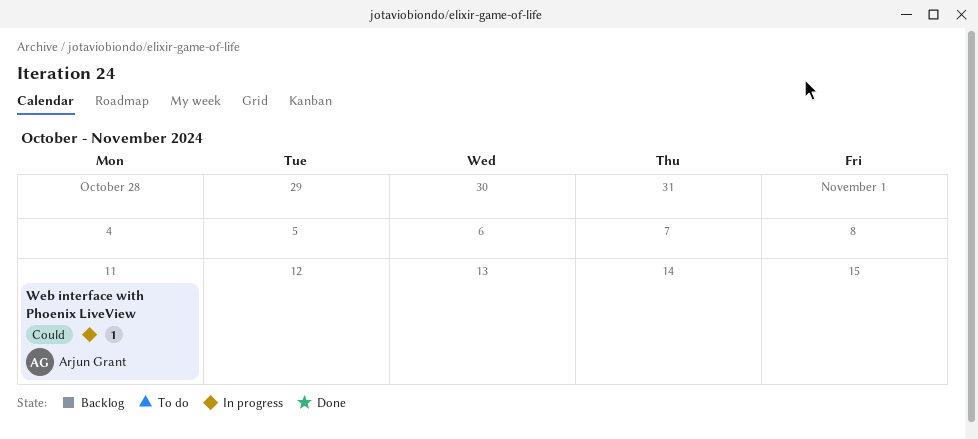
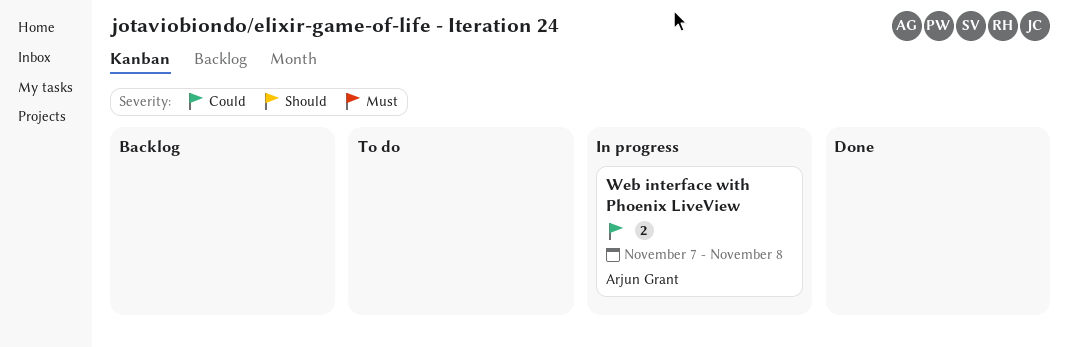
Web interface with Phoenix LiveView, estimate: 1 -> 2
Web interface with Phoenix LiveView, due: Nov 11 -> Nov 8

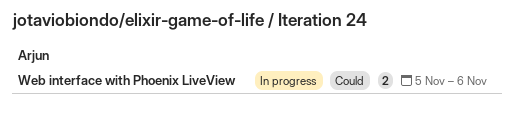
Web interface with Phoenix LiveView, start: Nov 7 -> Nov 5
Web interface with Phoenix LiveView, due: Nov 8 -> Nov 6

